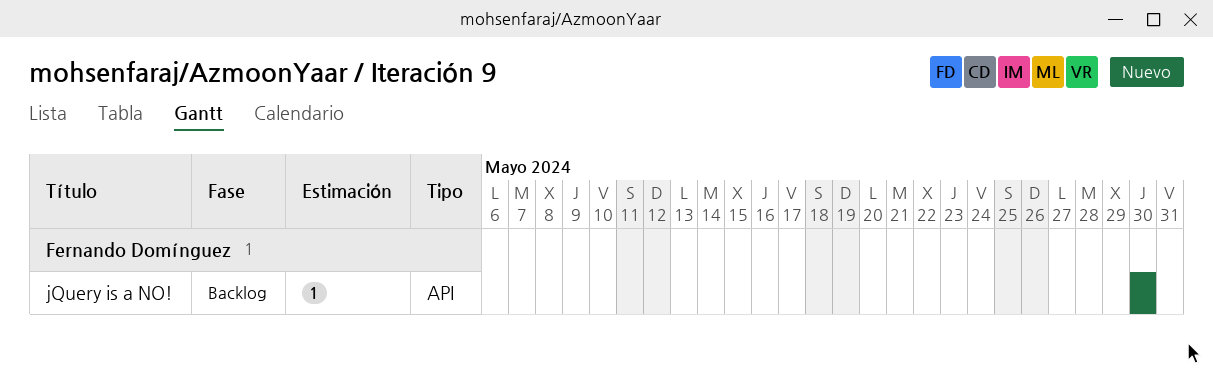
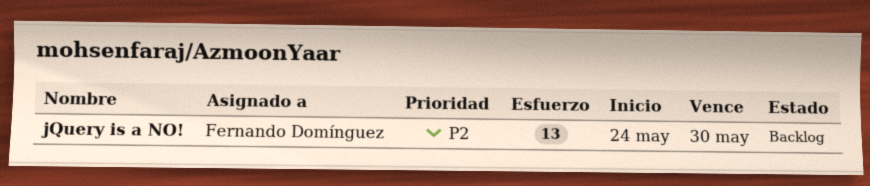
jQuery is a NO!, estimate: 1 -> 13
jQuery is a NO!, start: May 30 -> May 24

